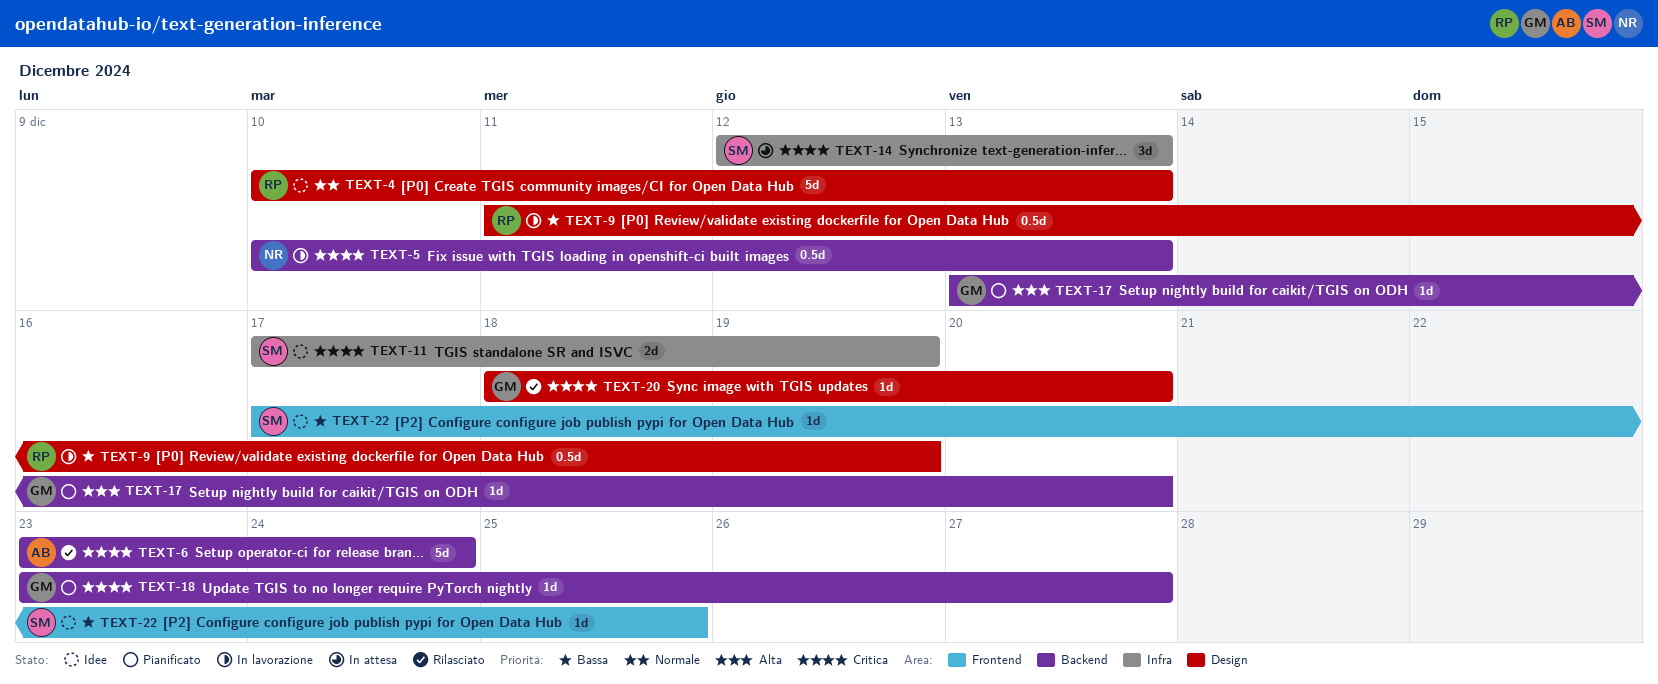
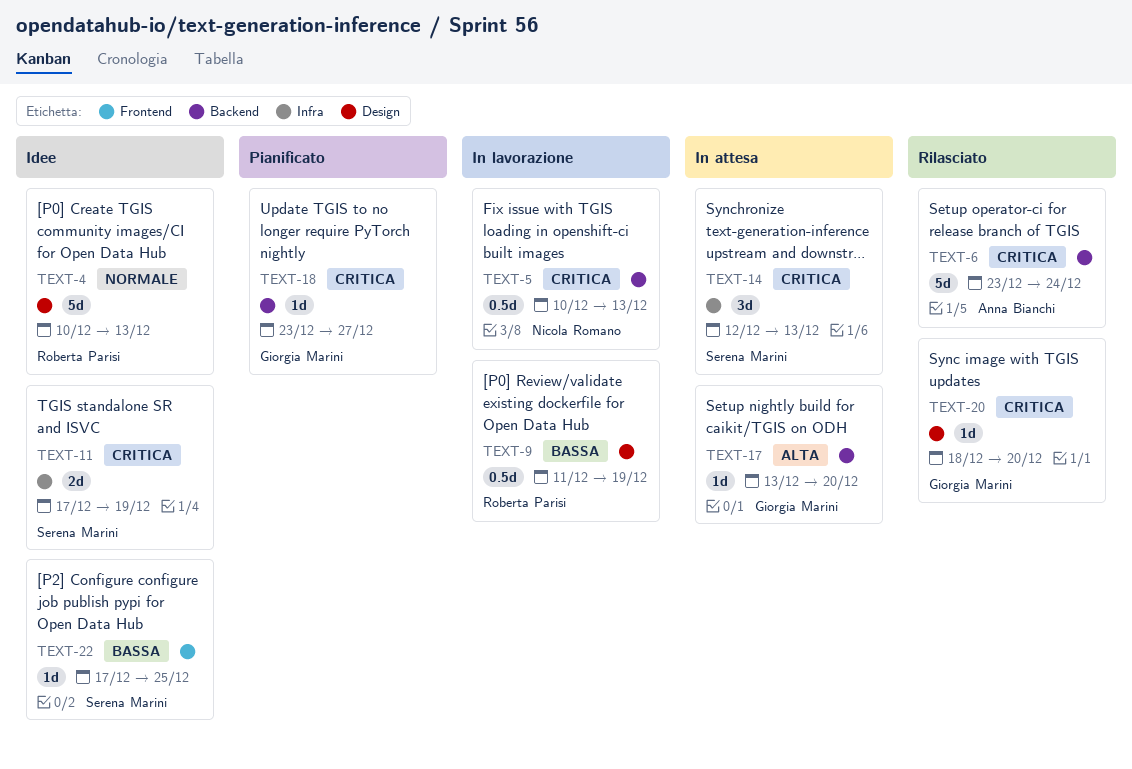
TEXT-17, status: Pianificato -> In attesa

